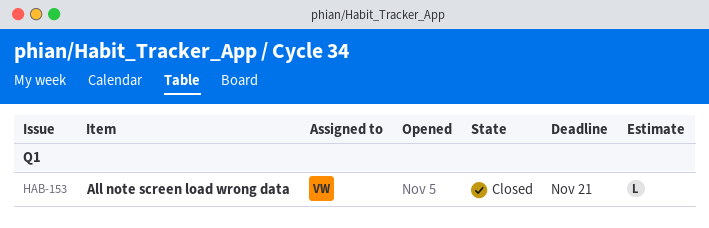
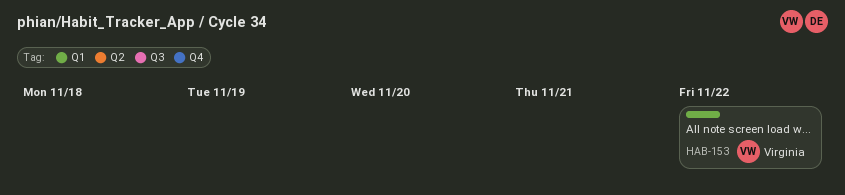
HAB-153, due: Nov 21 -> Nov 22

